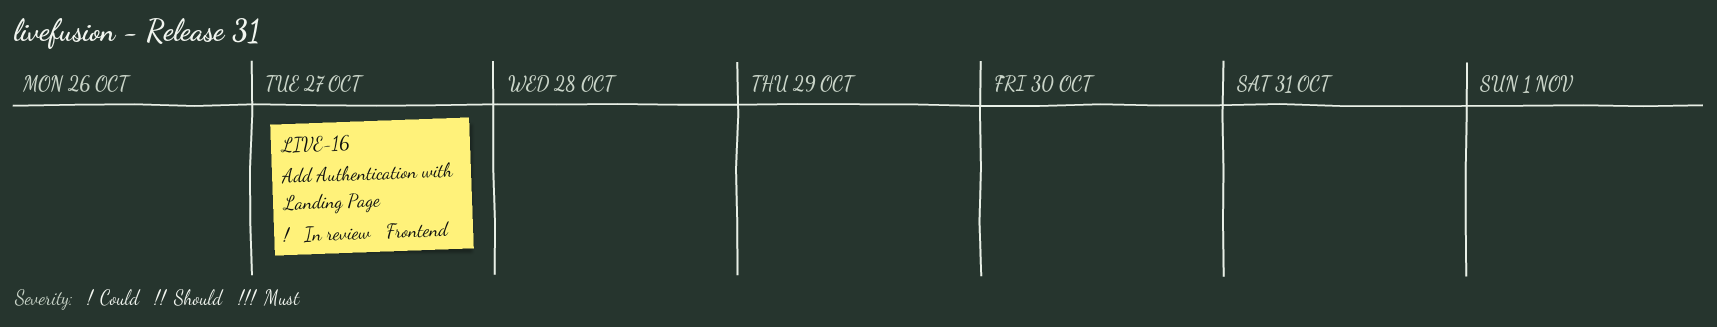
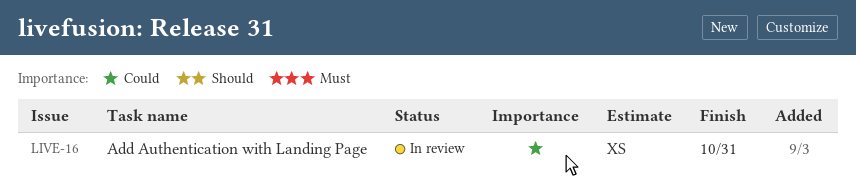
LIVE-16, due: Oct 27 -> Oct 31

